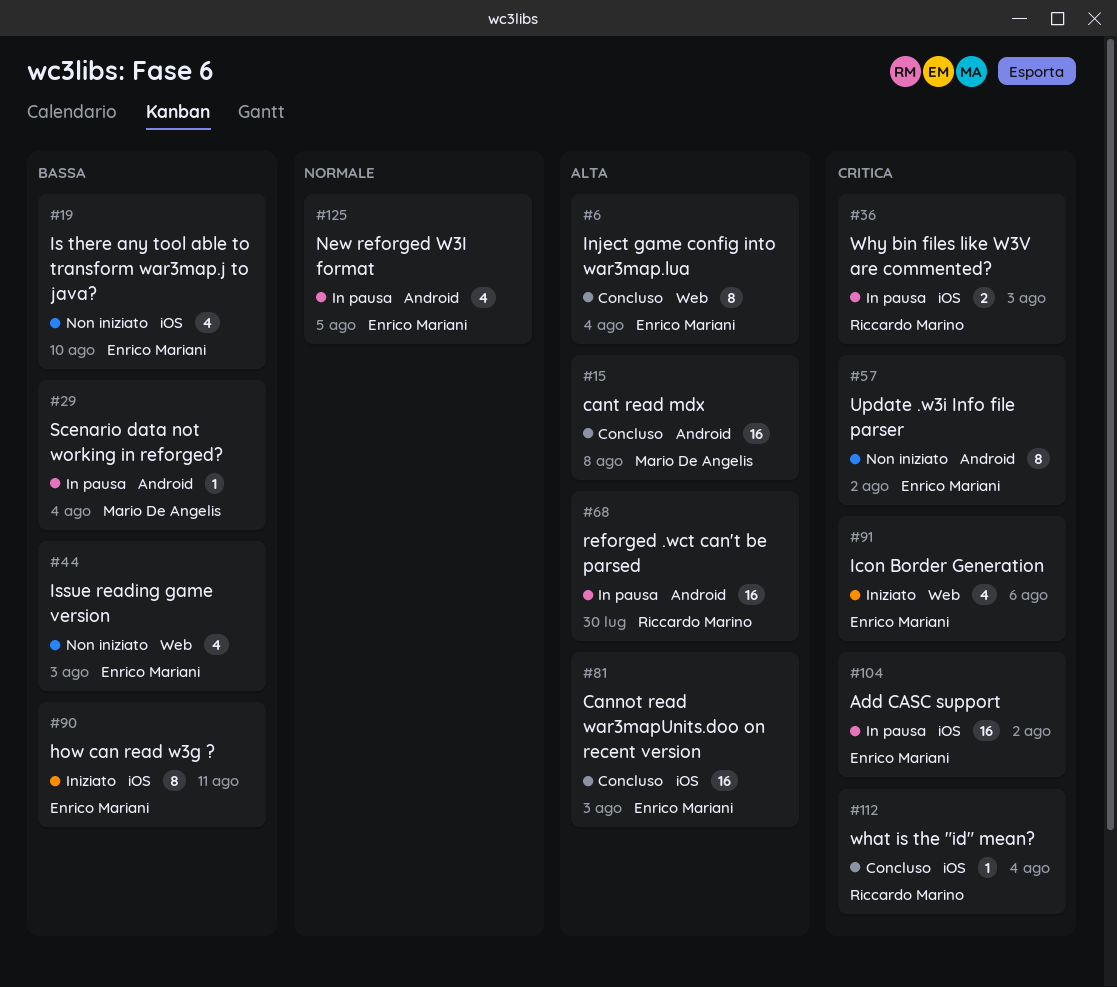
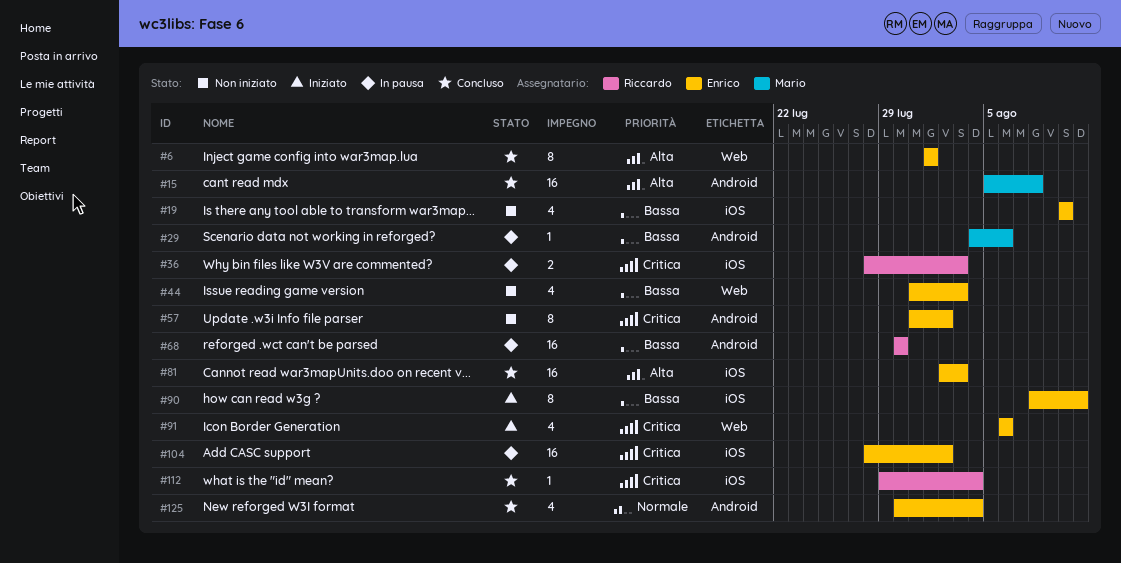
#6, due: Aug 4 -> Aug 1
#29, due: Aug 4 -> Aug 6
#68, priority: Alta -> Bassa
#125, status: In pausa -> Concluso
#125, due: Aug 5 -> Aug 4

